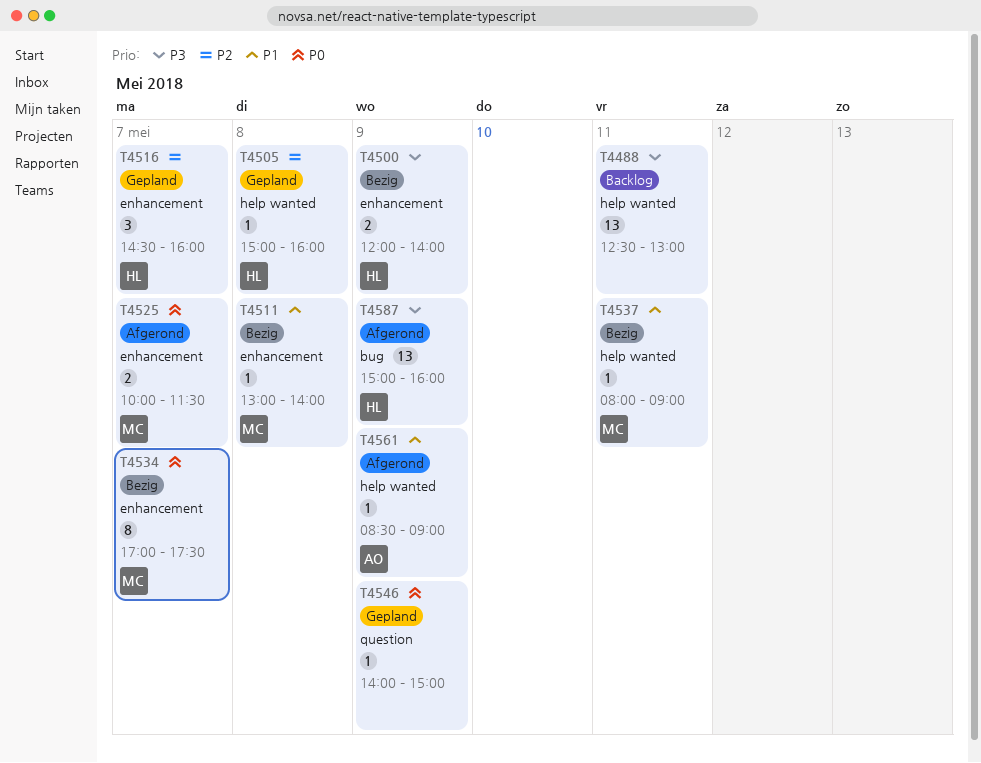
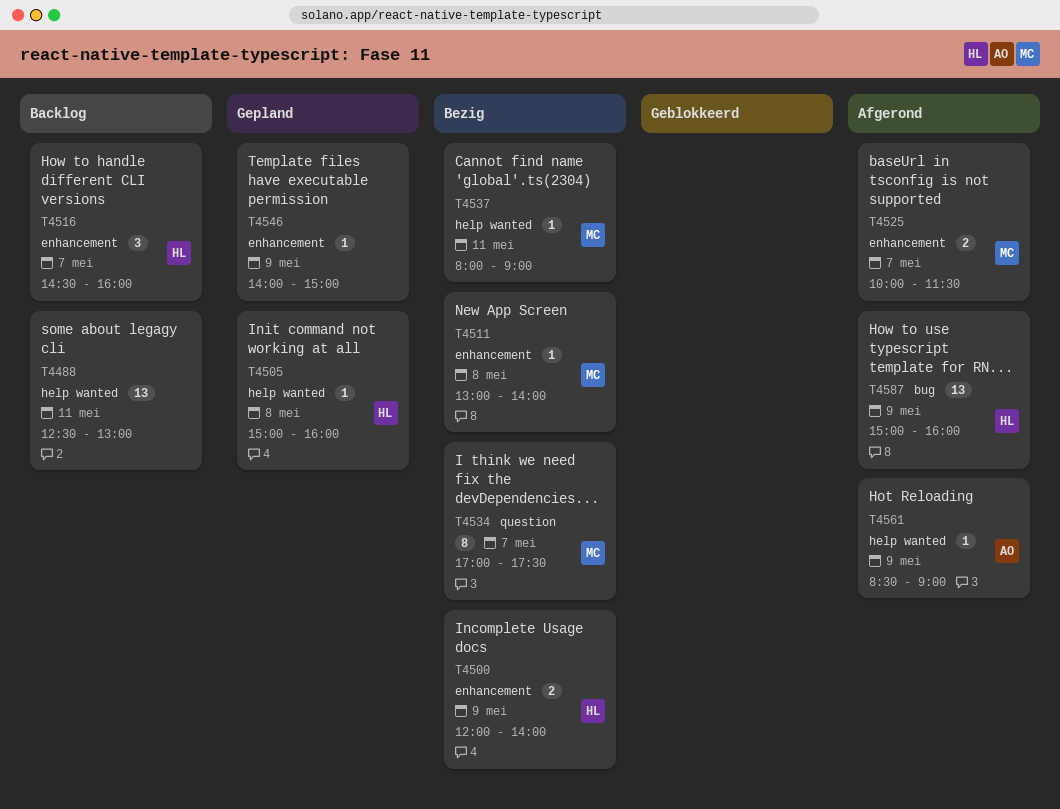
T4516, status: Gepland -> Backlog
T4534, label: enhancement -> question
T4546, label: question -> enhancement

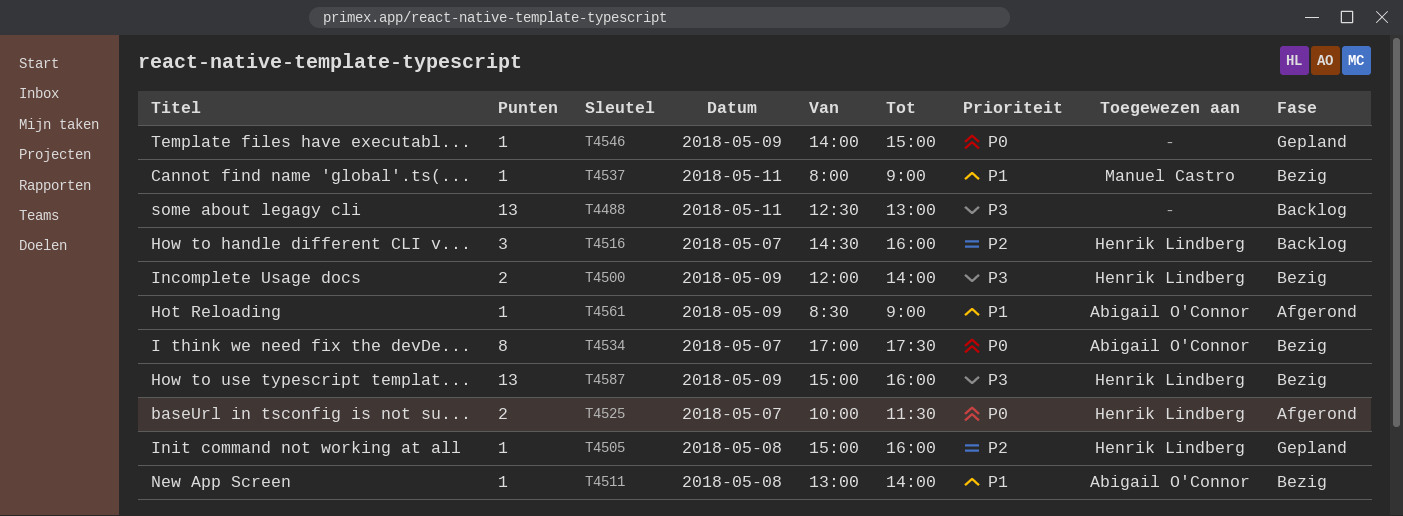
T4511, owner: Manuel Castro -> Abigail O'Connor
T4525, owner: Manuel Castro -> Henrik Lindberg
T4534, owner: Manuel Castro -> Abigail O'Connor
T4587, status: Afgerond -> Bezig

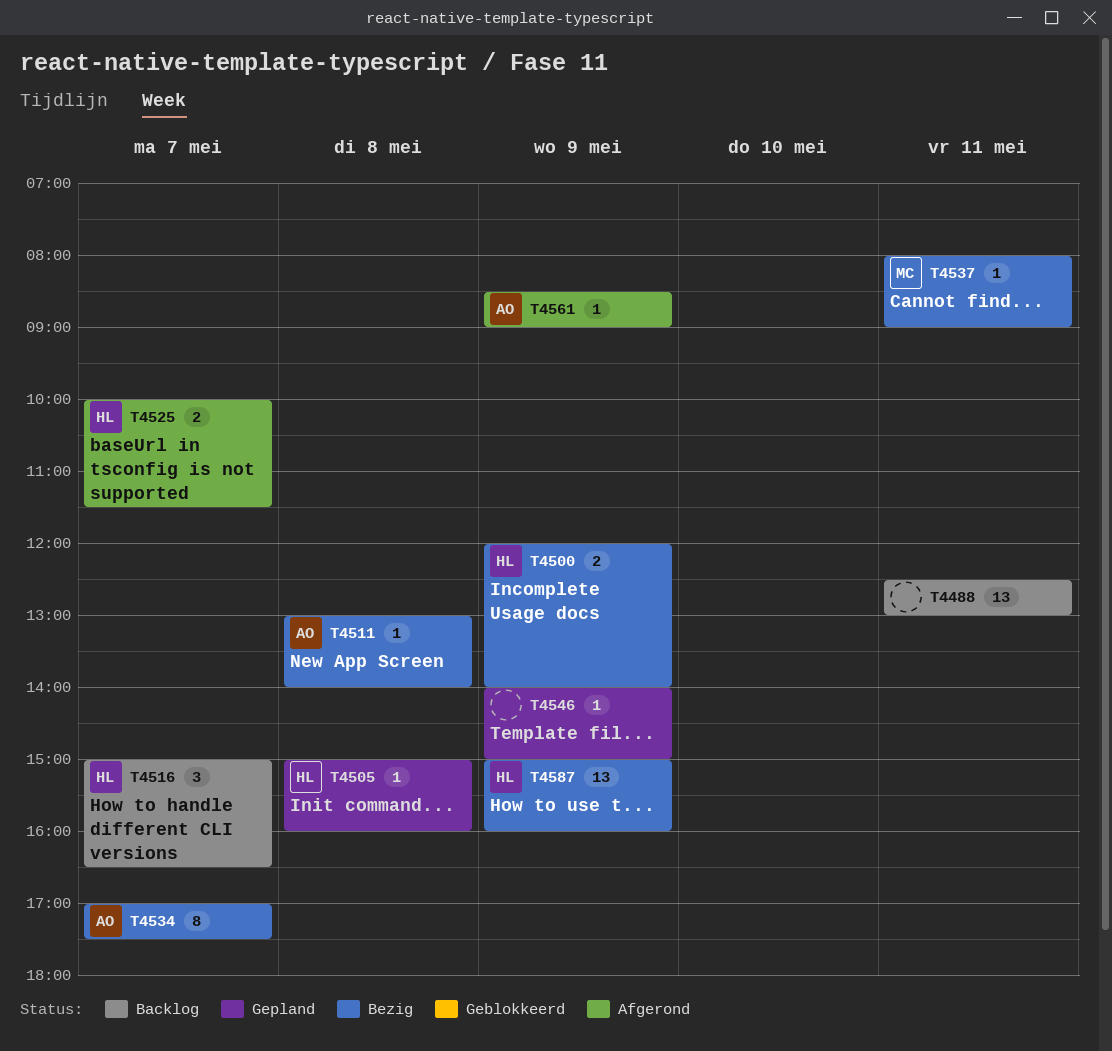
T4516, begins: 14:30 -> 15:00
T4516, ends: 16:00 -> 16:30

